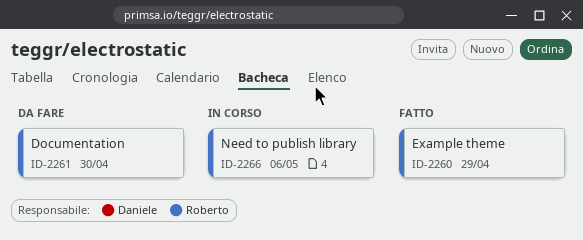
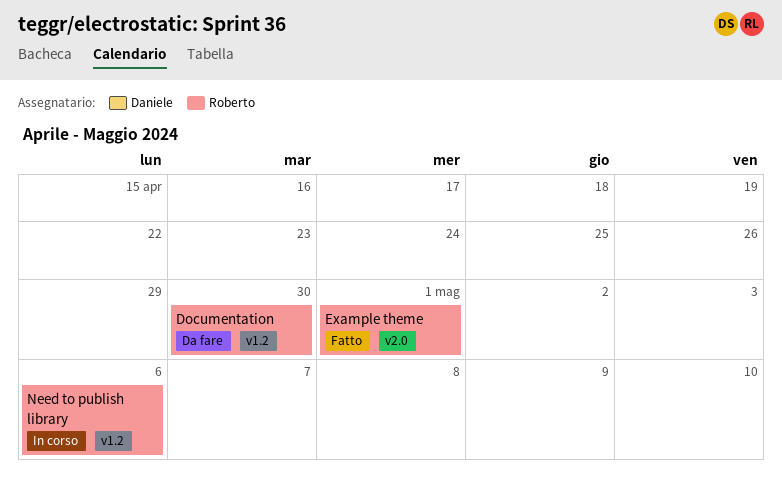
Example theme, due: Apr 29 -> May 1

